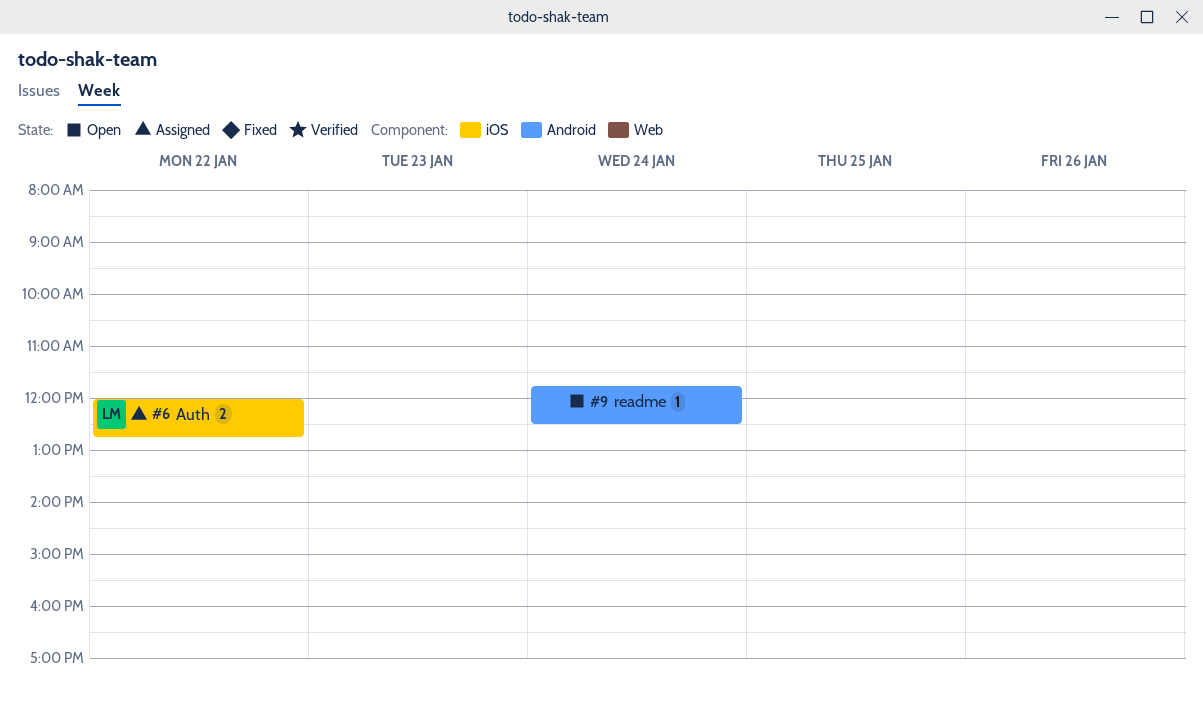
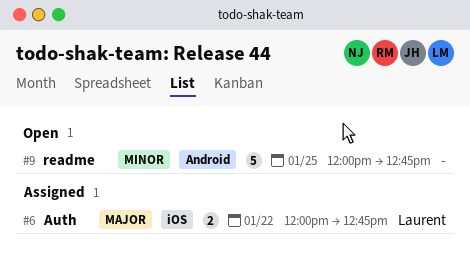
#9, estimate: 1 -> 5
#9, day: Jan 24 -> Jan 25
#9, begins: 11:45 -> 12:00
#9, ends: 12:30 -> 12:45

